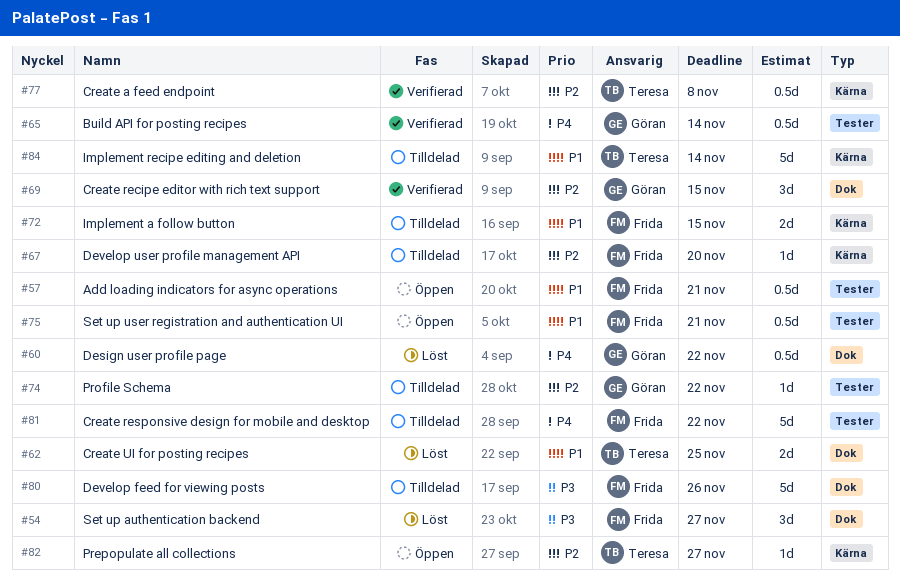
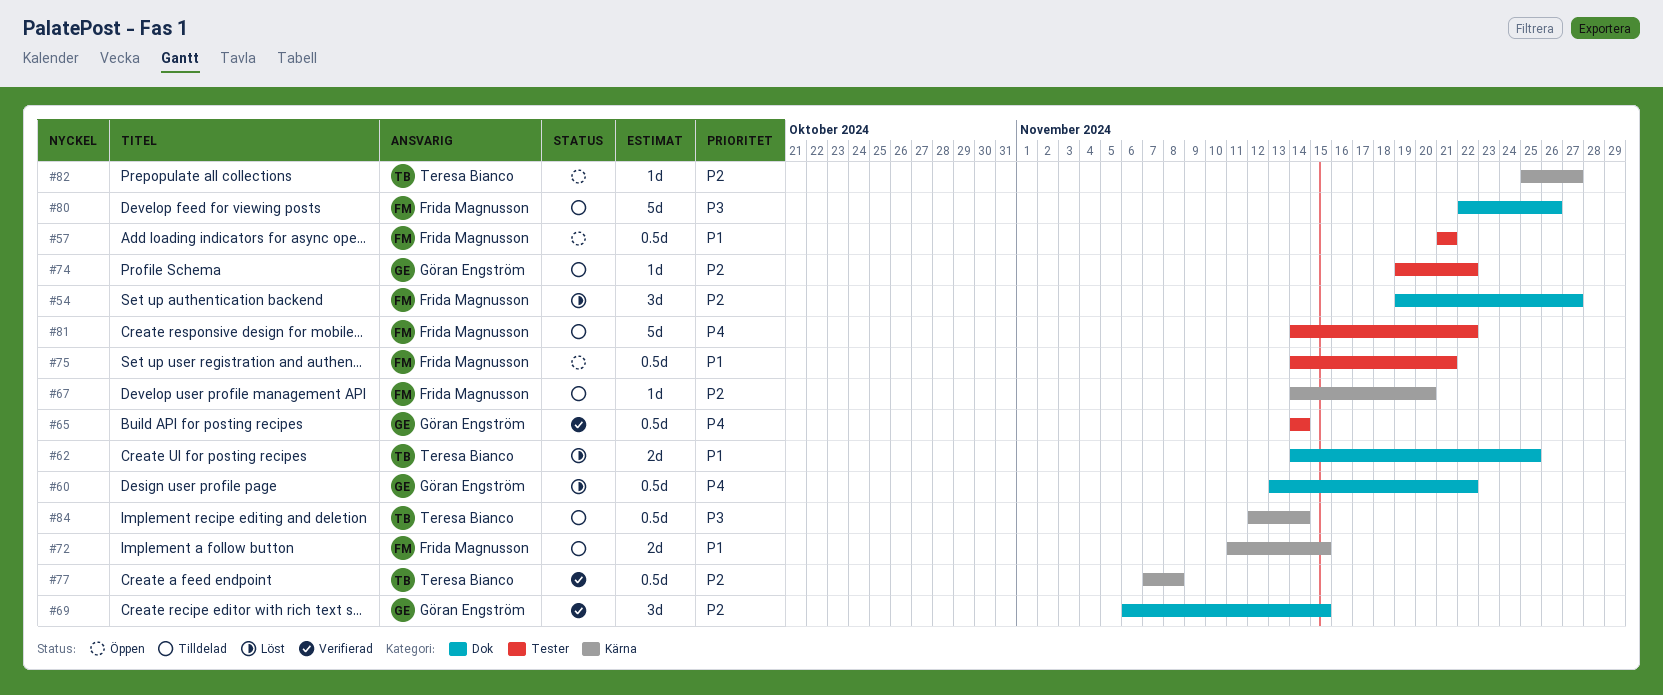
#54, priority: P3 -> P2
#84, priority: P1 -> P3
#84, estimate: 5d -> 0.5d

